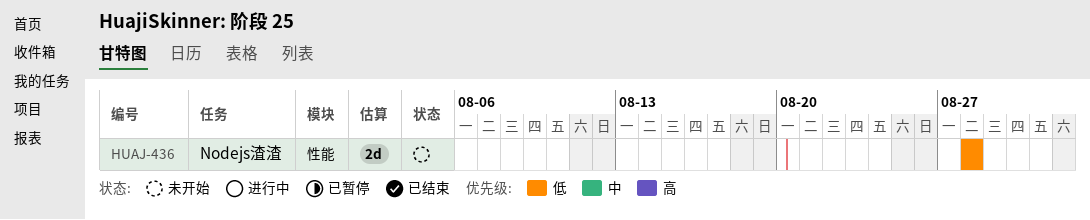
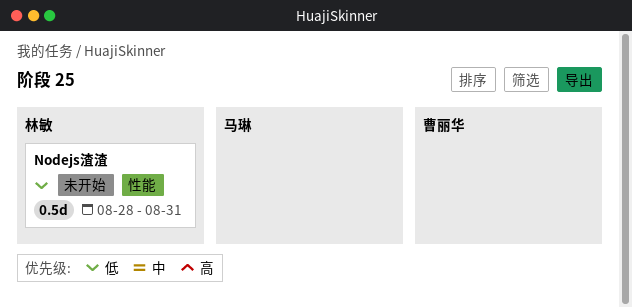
Nodejs渣渣, estimate: 2d -> 0.5d
Nodejs渣渣, due: Aug 28 -> Aug 31

